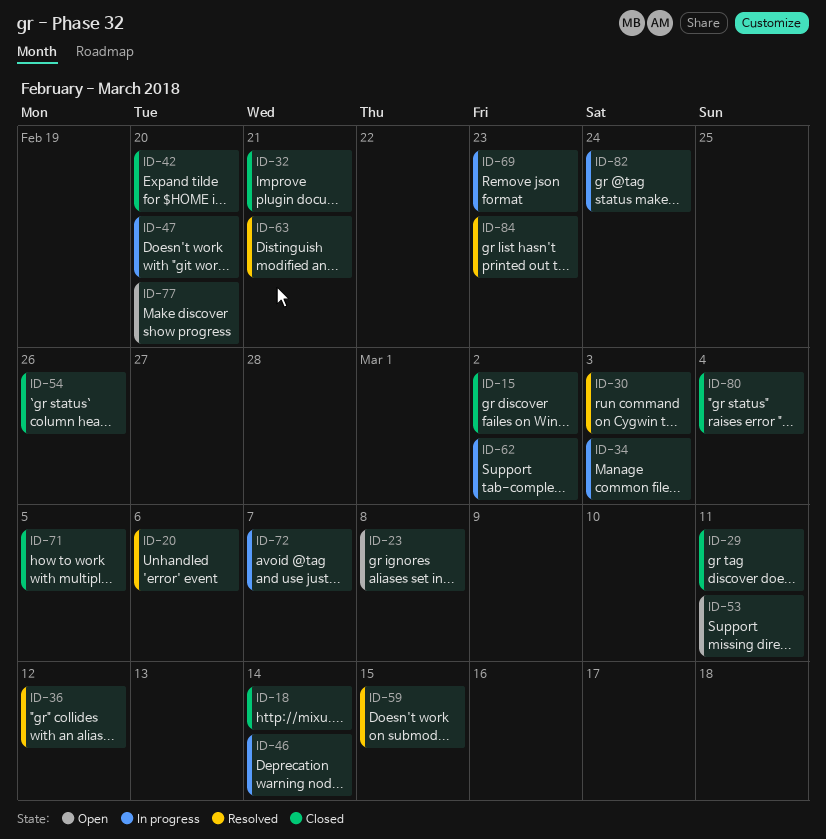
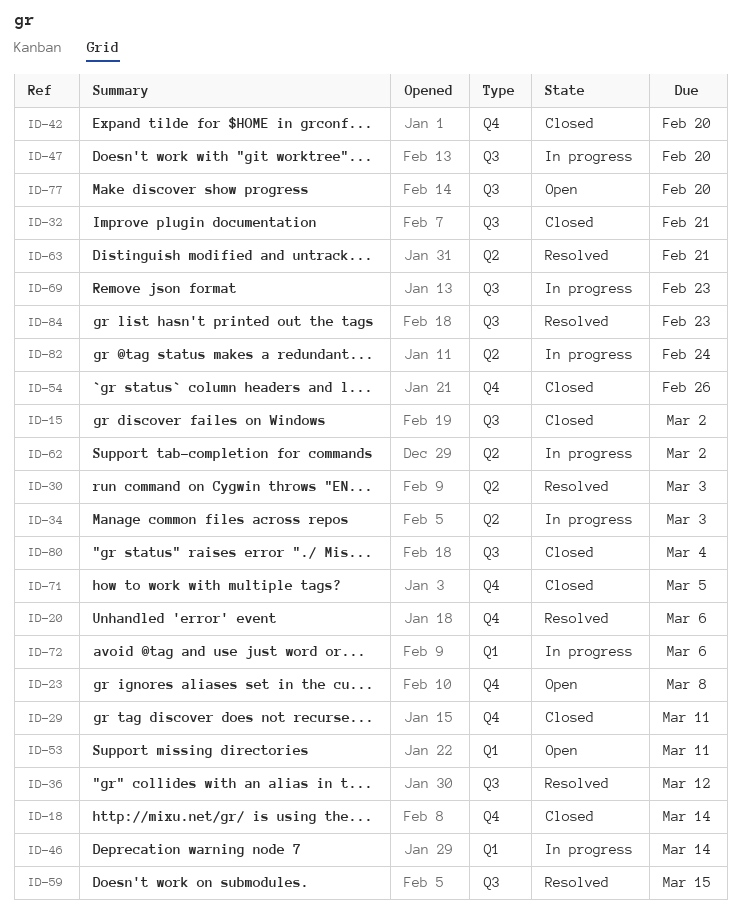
ID-72, due: Mar 7 -> Mar 6

